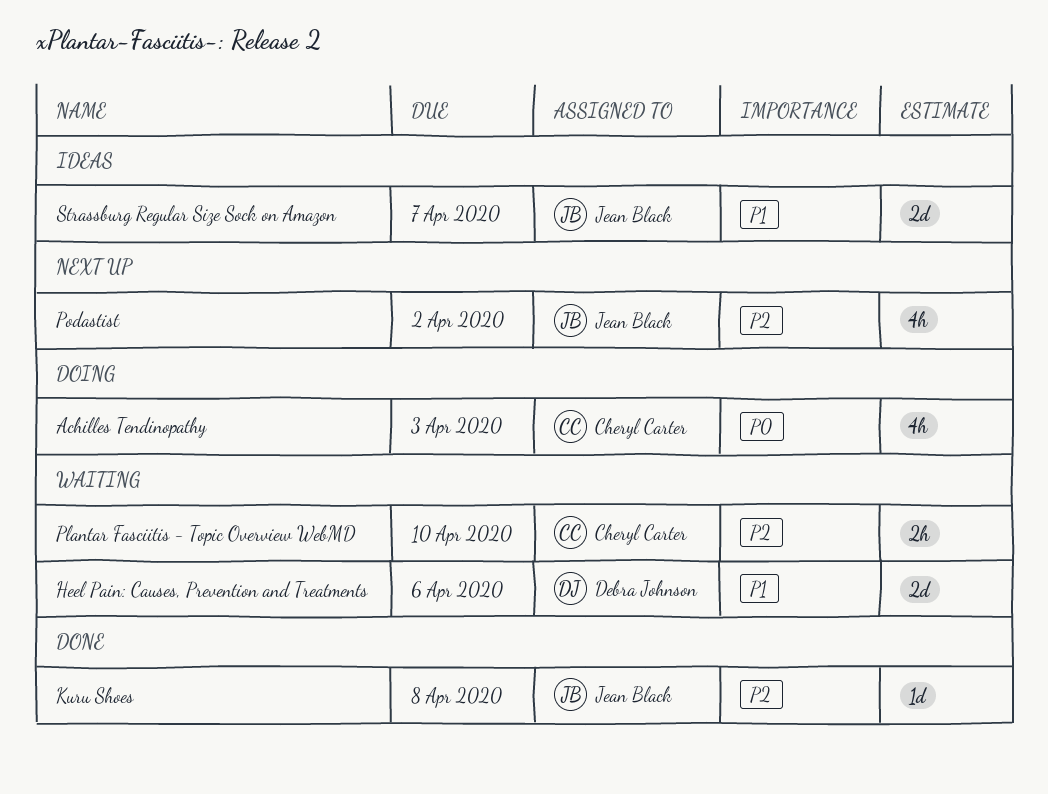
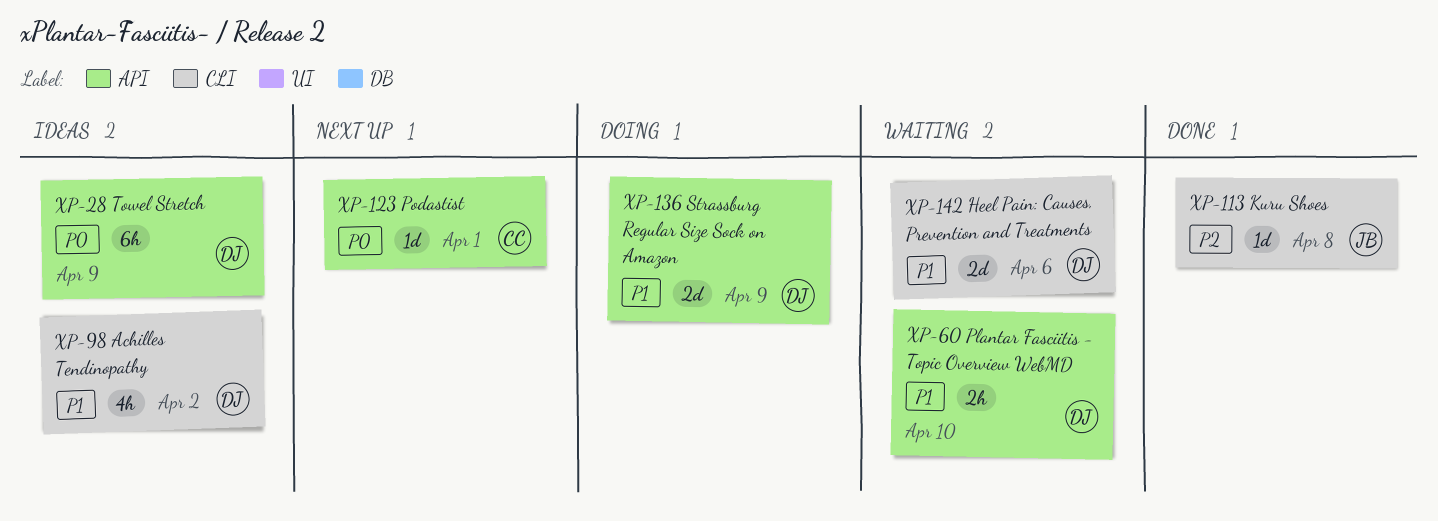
Achilles Tendinopathy, status: Doing -> Ideas
Achilles Tendinopathy, owner: Cheryl Carter -> Debra Johnson
Achilles Tendinopathy, priority: P0 -> P1
Achilles Tendinopathy, due: Apr 3 -> Apr 2
Plantar Fasciitis - Topic Overview WebMD, owner: Cheryl Carter -> Debra Johnson
Plantar Fasciitis - Topic Overview WebMD, priority: P2 -> P1
Podastist, owner: Jean Black -> Cheryl Carter
Podastist, priority: P2 -> P0
Podastist, estimate: 4h -> 1d
Podastist, due: Apr 2 -> Apr 1
Strassburg Regular Size Sock on Amazon, status: Ideas -> Doing
Strassburg Regular Size Sock on Amazon, owner: Jean Black -> Debra Johnson
Strassburg Regular Size Sock on Amazon, due: Apr 7 -> Apr 9
Towel Stretch: none -> present

